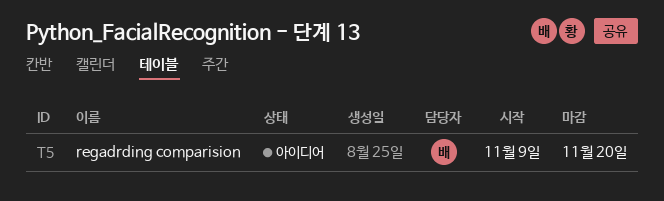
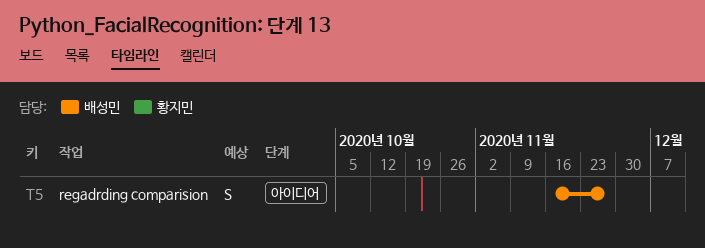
T5, start: Nov 9 -> Nov 16
T5, due: Nov 20 -> Nov 27

